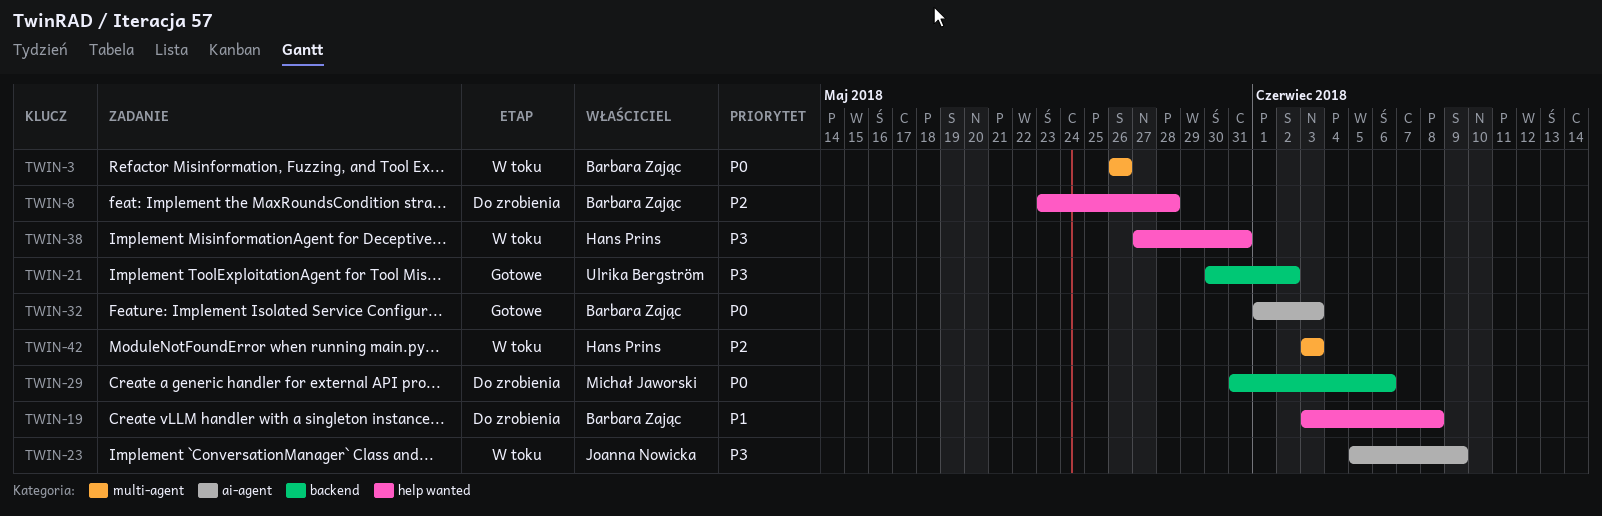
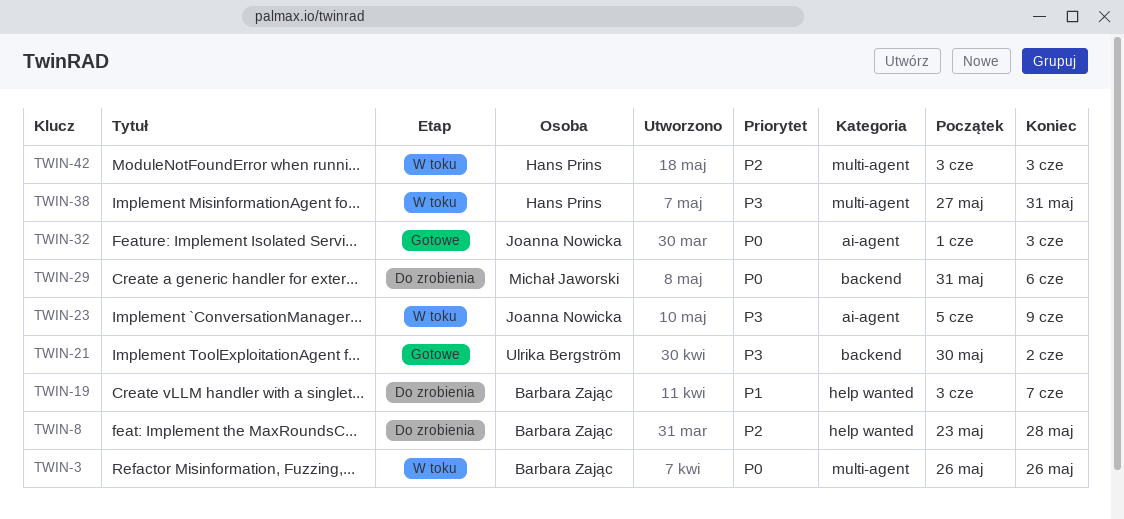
TWIN-19, due: Jun 8 -> Jun 7
TWIN-32, owner: Barbara Zając -> Joanna Nowicka
TWIN-38, label: help wanted -> multi-agent

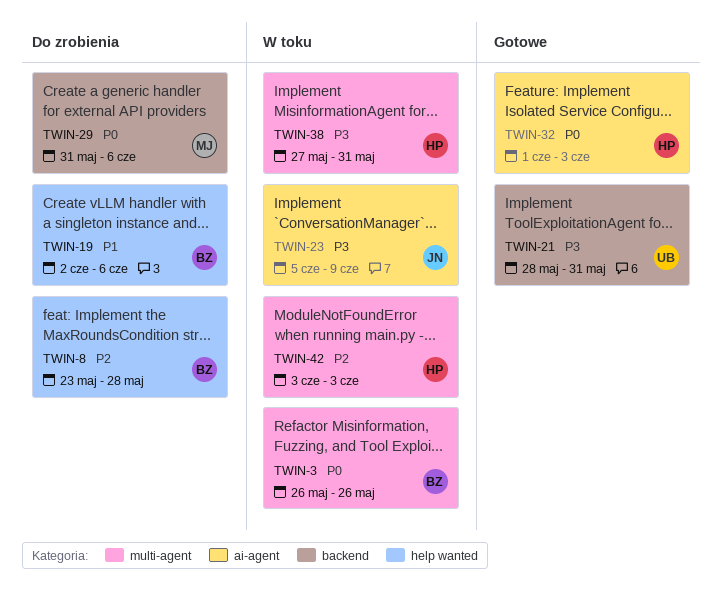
TWIN-19, start: Jun 3 -> Jun 2
TWIN-19, due: Jun 7 -> Jun 6
TWIN-21, start: May 30 -> May 28
TWIN-21, due: Jun 2 -> May 31
TWIN-32, owner: Joanna Nowicka -> Hans Prins

